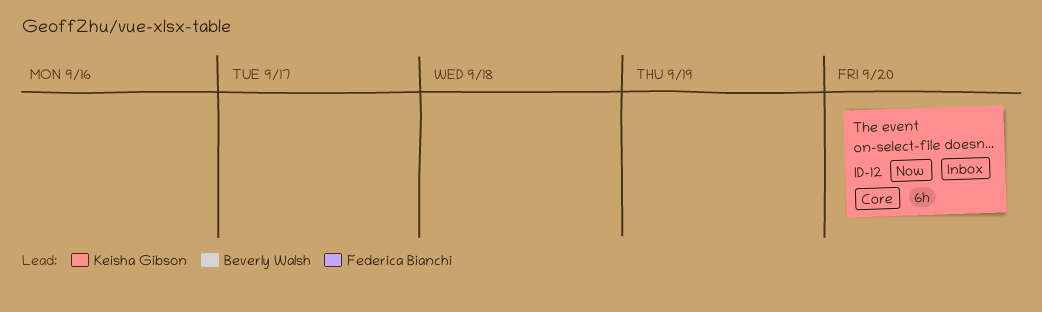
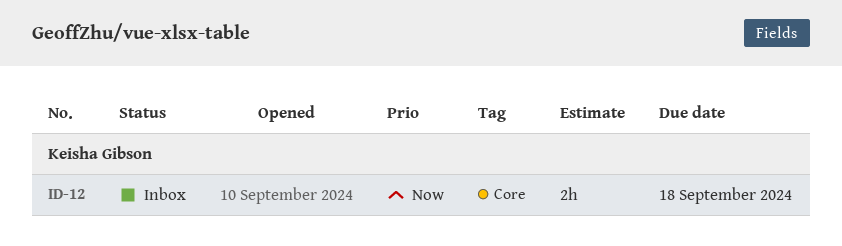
ID-12, estimate: 6h -> 2h
ID-12, due: Sep 20 -> Sep 18

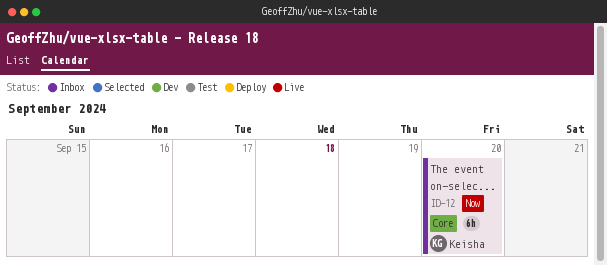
ID-12, estimate: 2h -> 6h
ID-12, due: Sep 18 -> Sep 20

